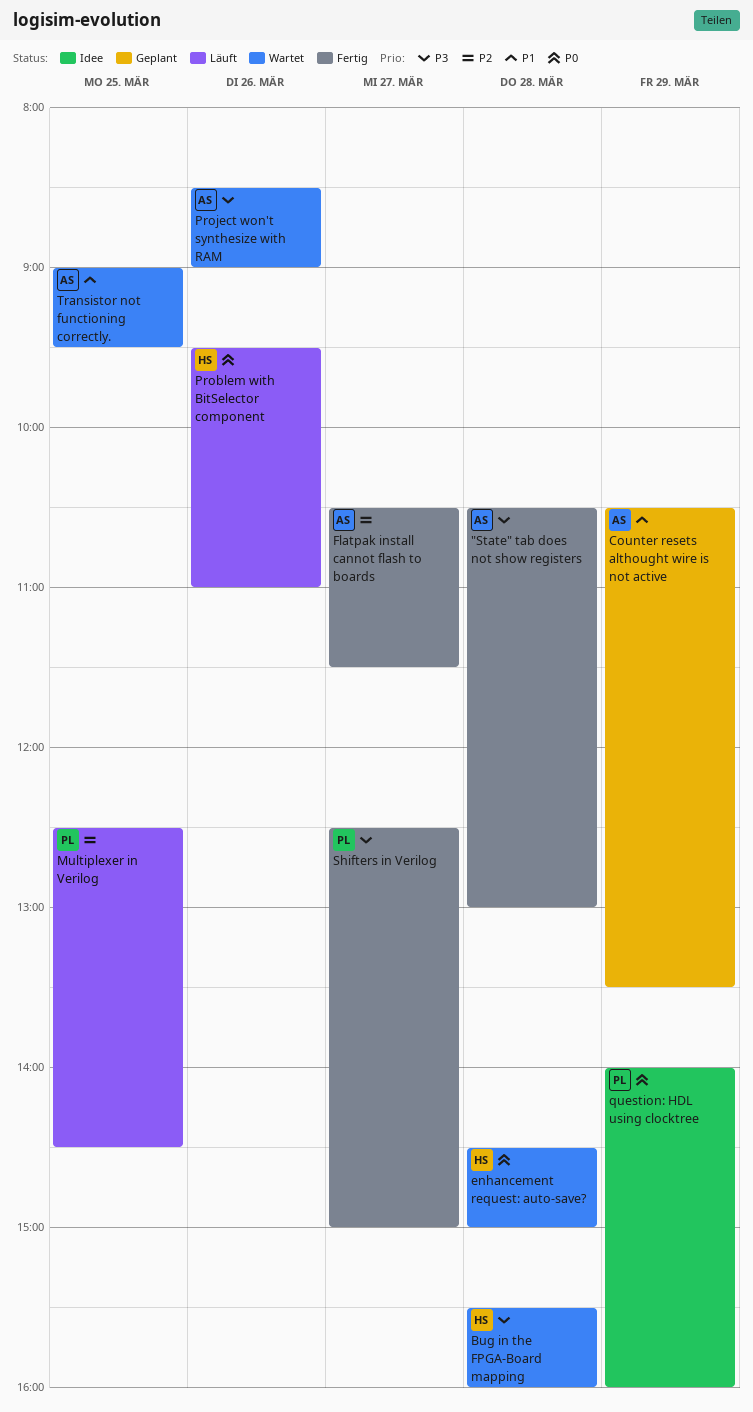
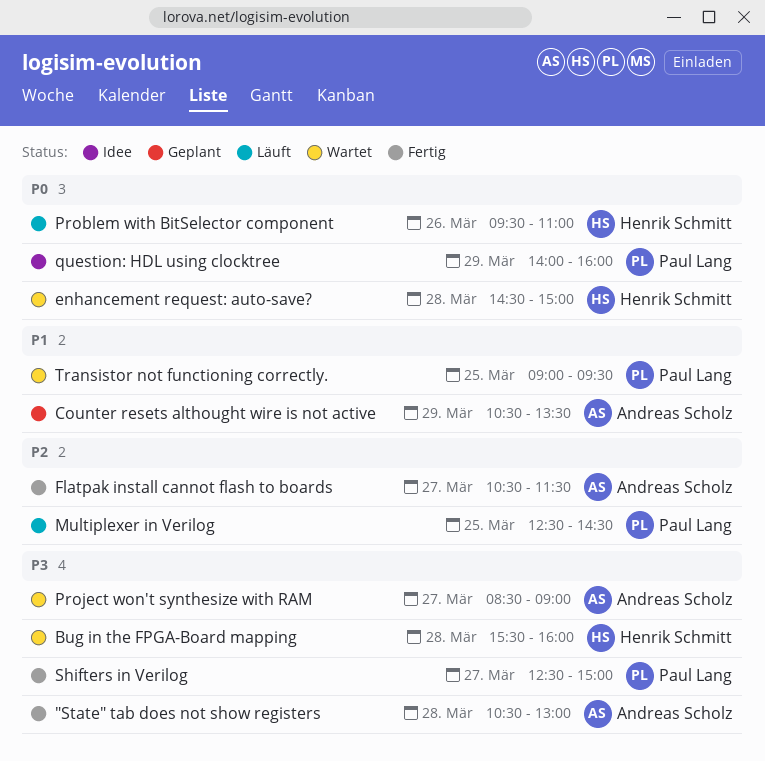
Project won't synthesize with RAM, day: Mar 26 -> Mar 27
Transistor not functioning correctly., owner: Andreas Scholz -> Paul Lang

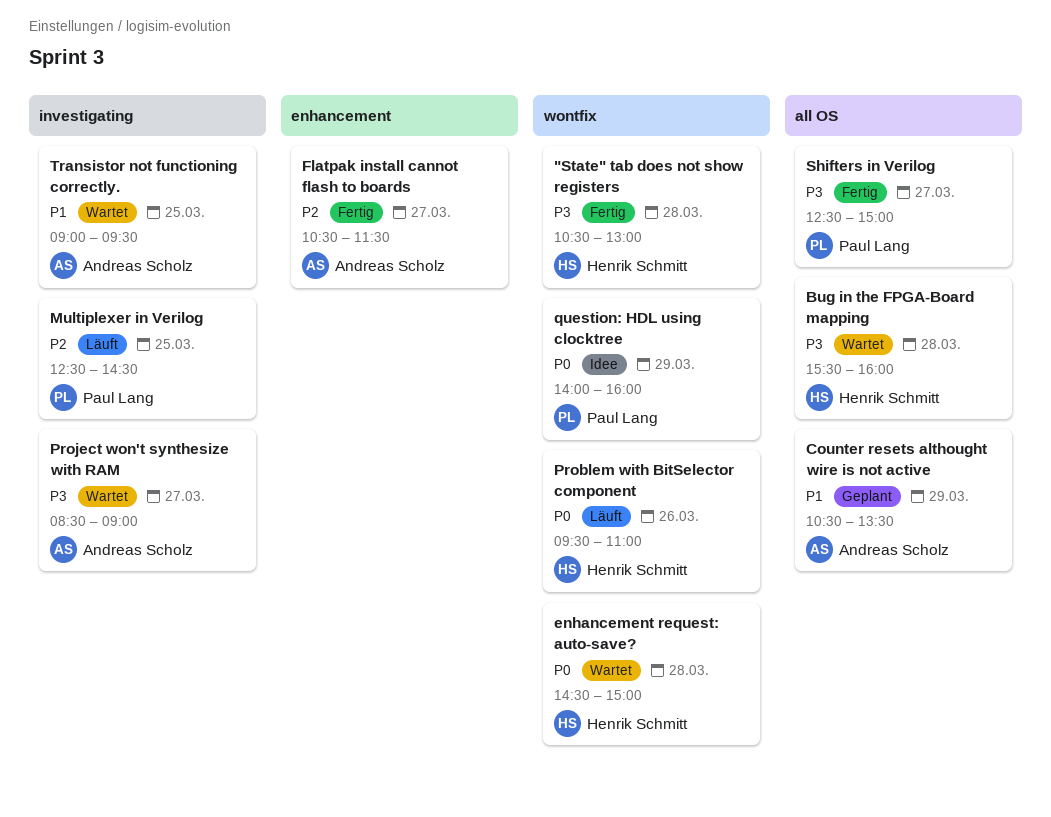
"State" tab does not show registers, owner: Andreas Scholz -> Henrik Schmitt
Transistor not functioning correctly., owner: Paul Lang -> Andreas Scholz

